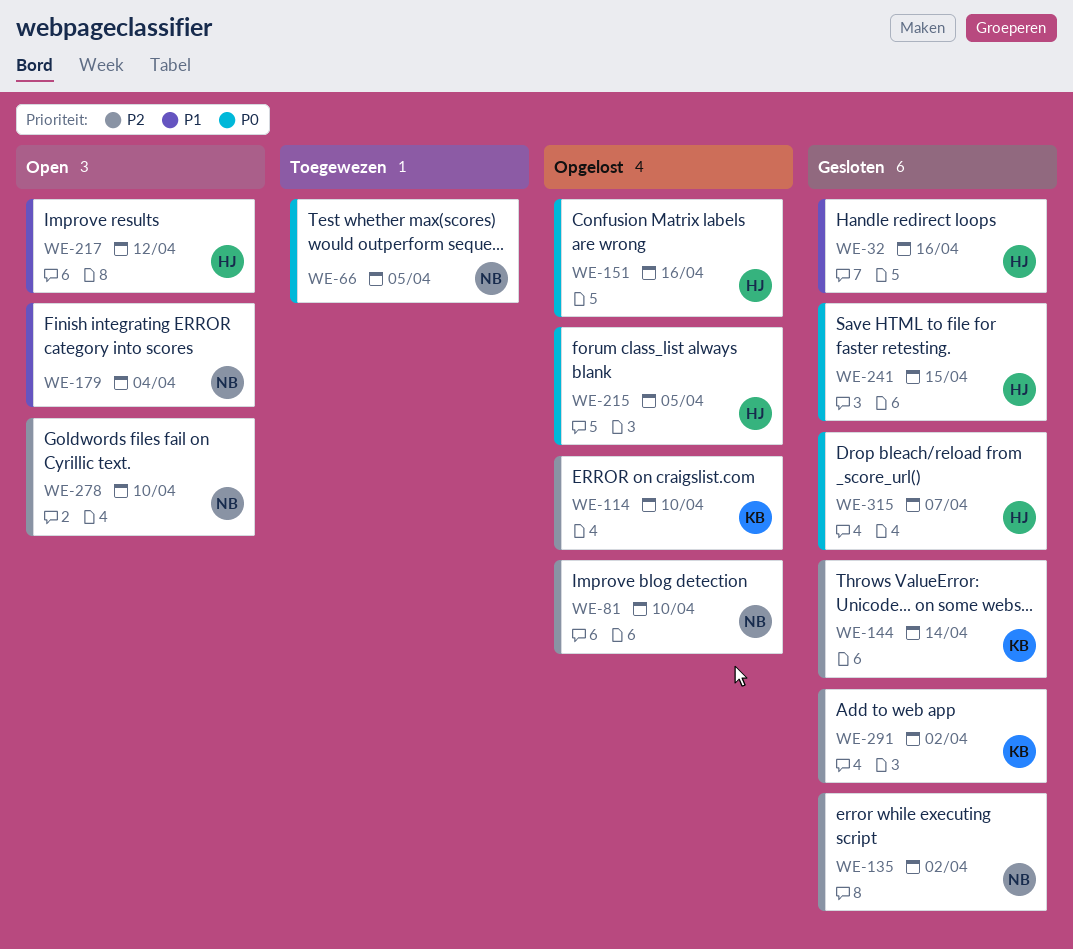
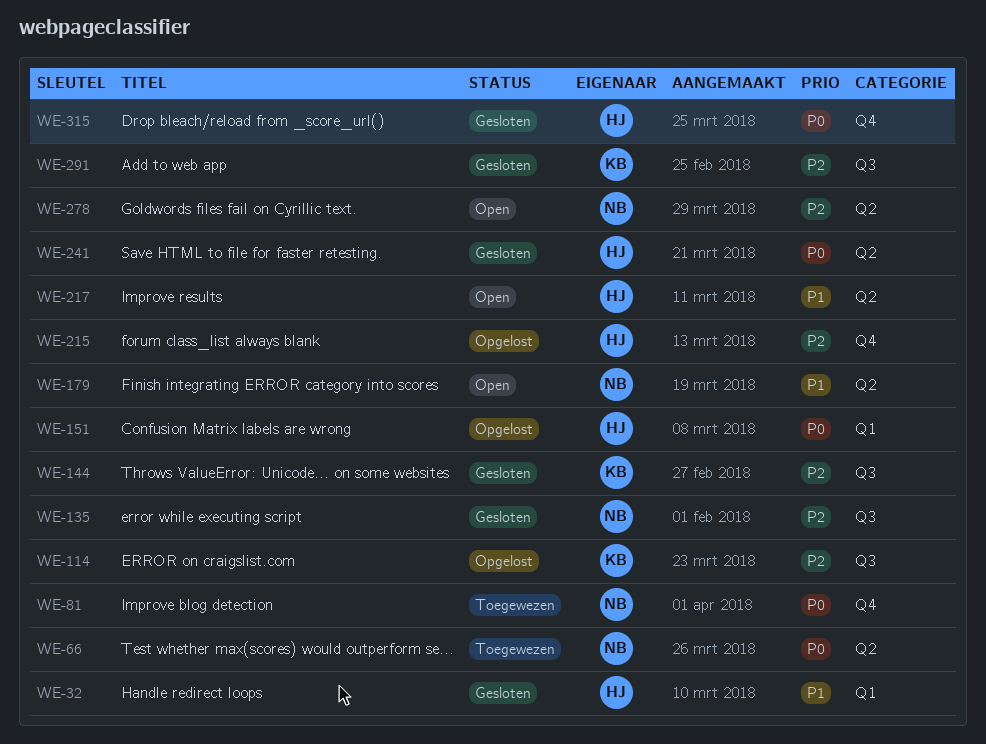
WE-81, status: Opgelost -> Toegewezen
WE-81, priority: P2 -> P0
WE-215, priority: P0 -> P2

